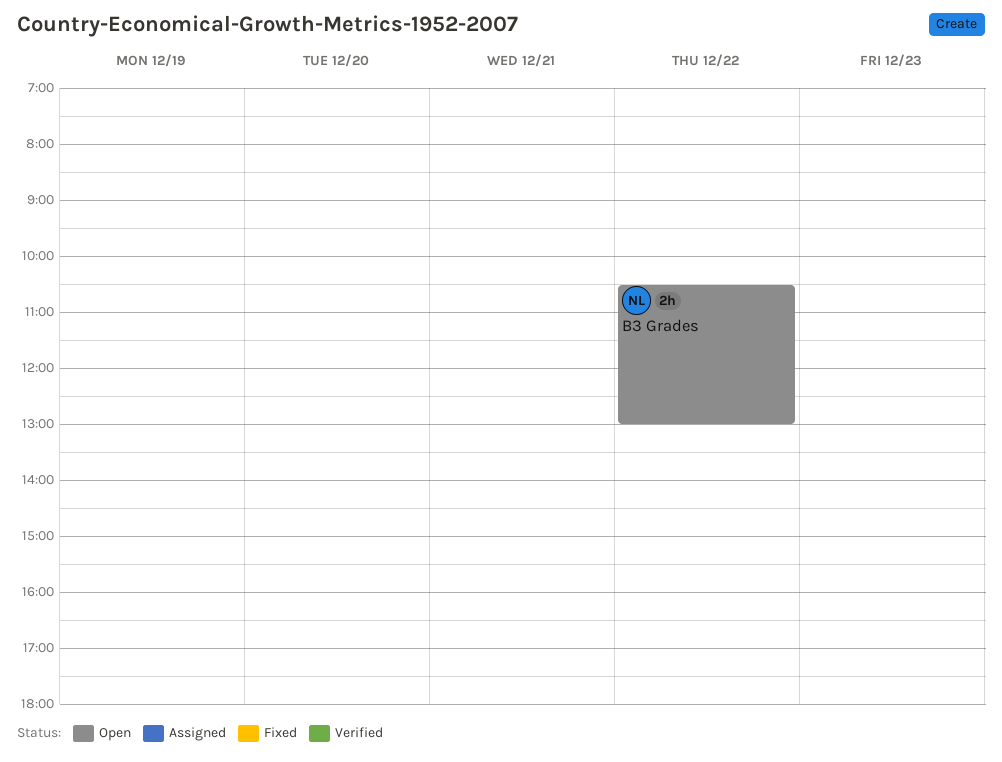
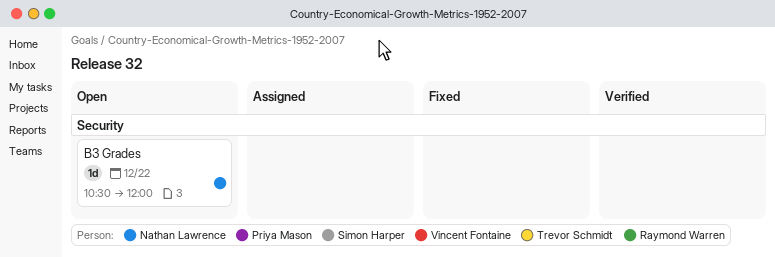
B3 Grades, estimate: 2h -> 1d
B3 Grades, ends: 13:00 -> 12:00

